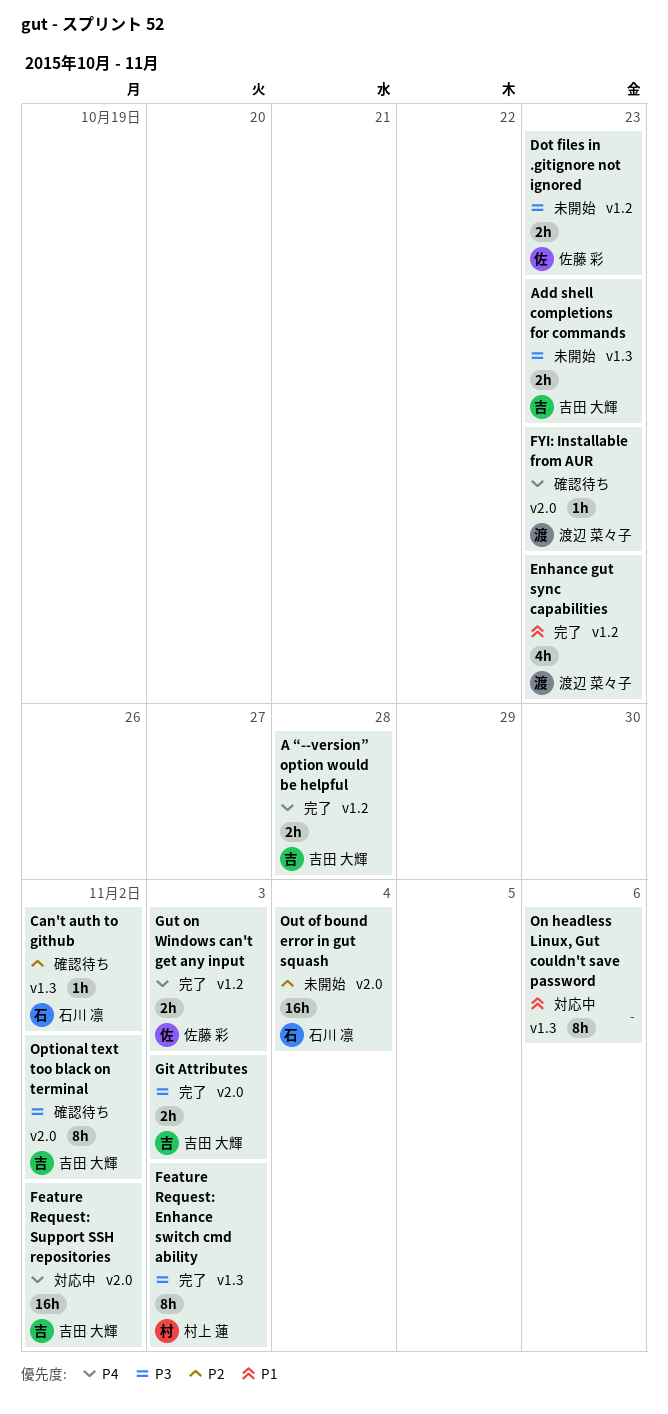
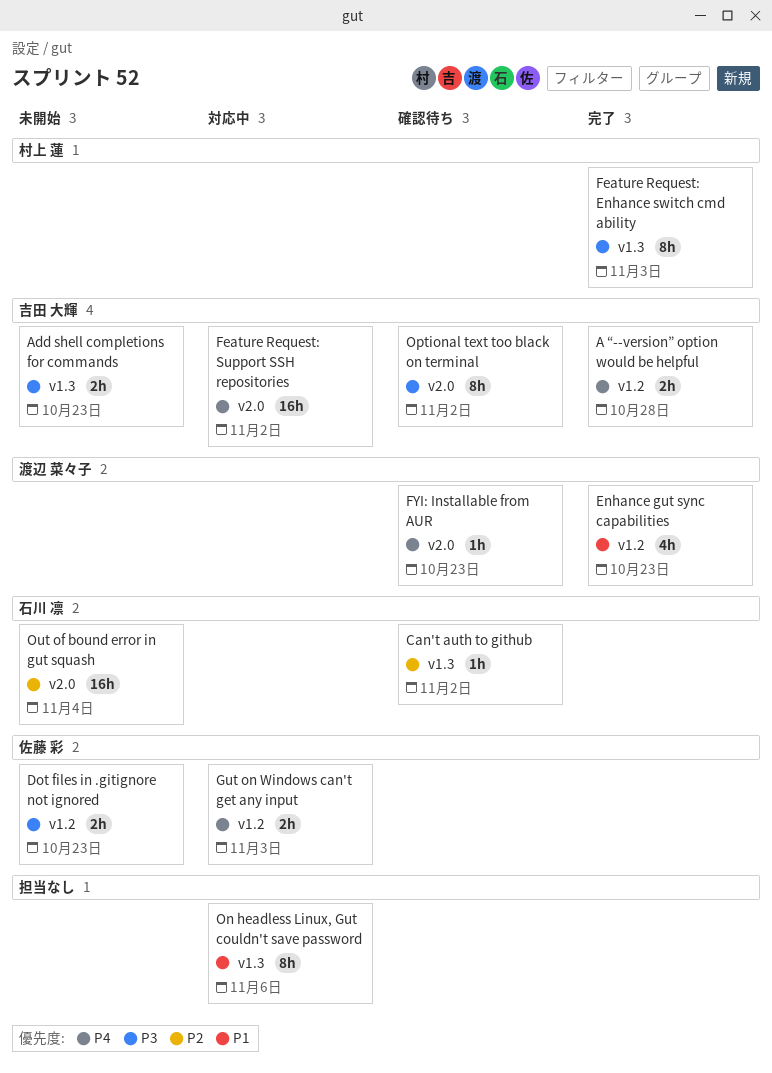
Git Attributes: present -> none
Gut on Windows can't get any input, status: 完了 -> 対応中

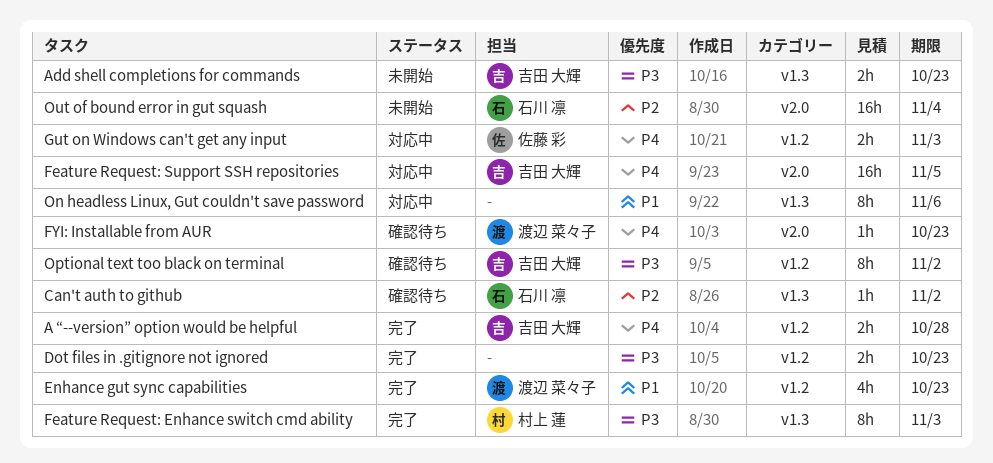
Dot files in .gitignore not ignored, status: 未開始 -> 完了
Dot files in .gitignore not ignored, owner: 佐藤 彩 -> none
Feature Request: Support SSH repositories, due: Nov 2 -> Nov 5
Optional text too black on terminal, label: v2.0 -> v1.2

